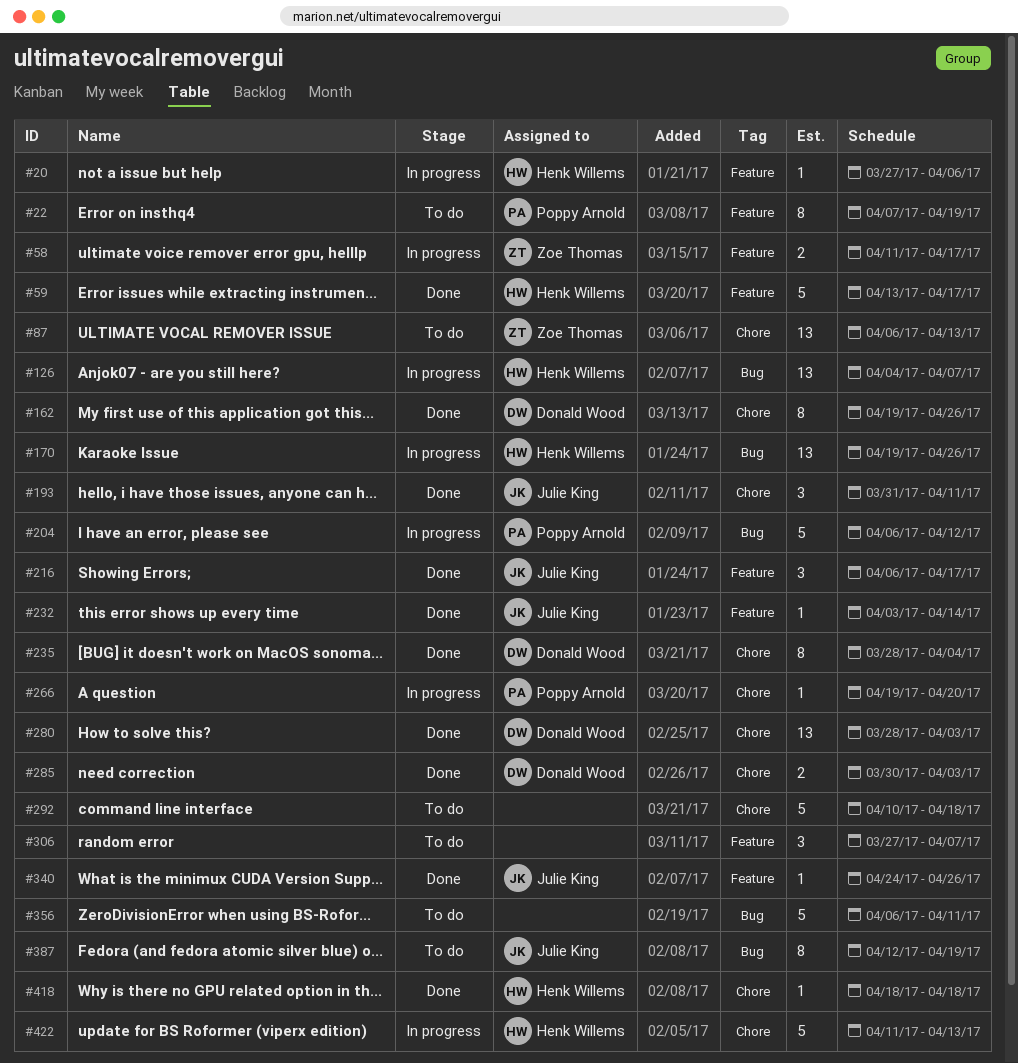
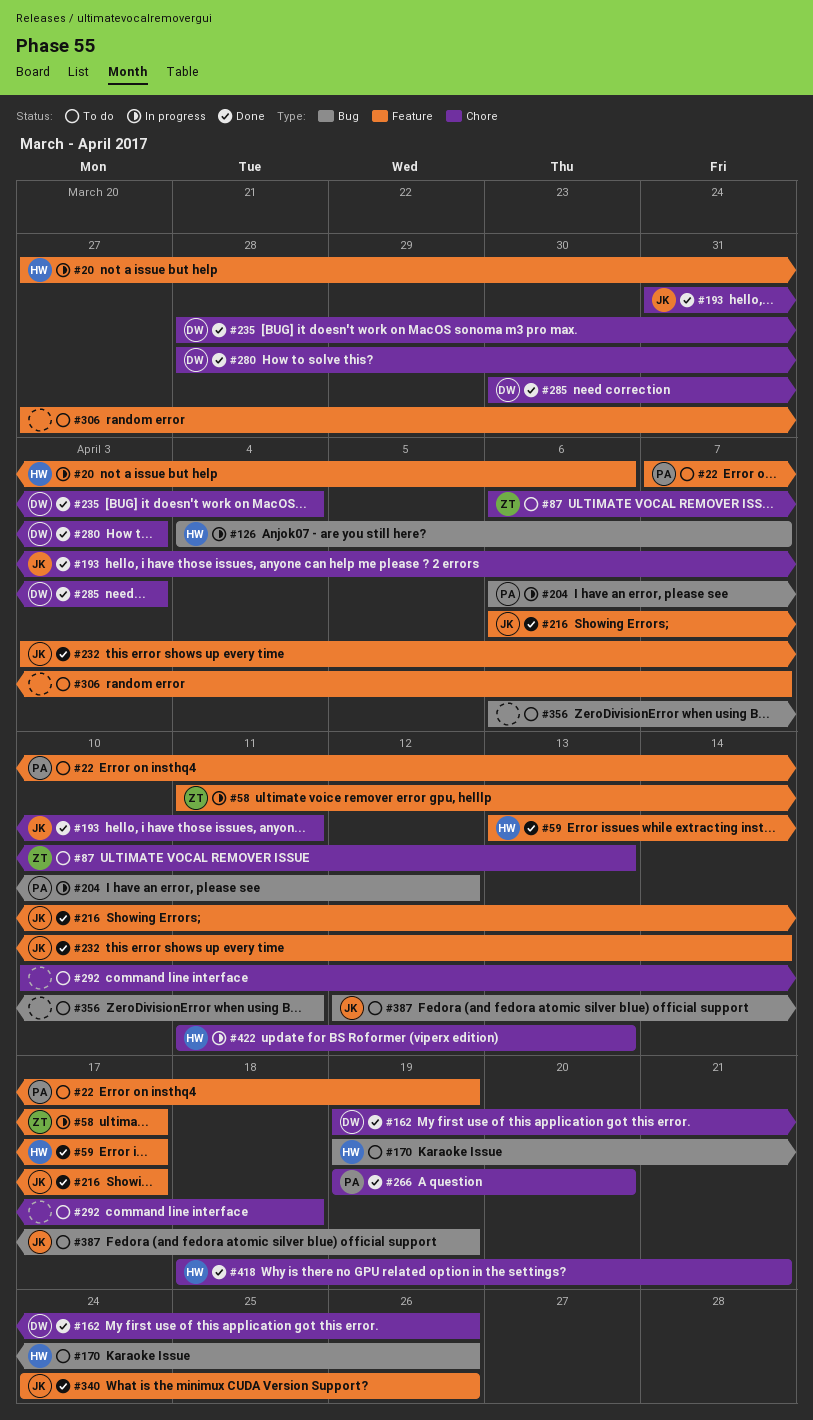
#170, status: In progress -> To do
#266, status: In progress -> Done
#418, due: Apr 18 -> Apr 21

